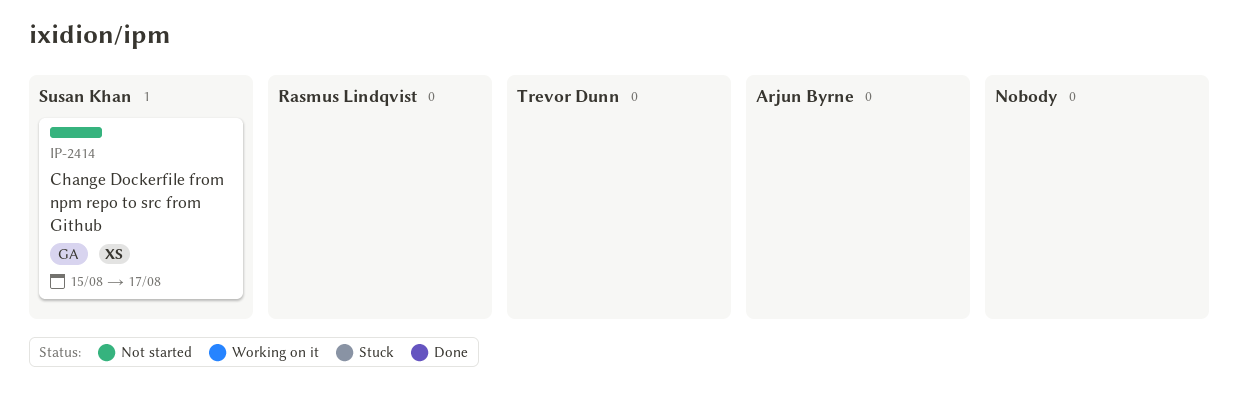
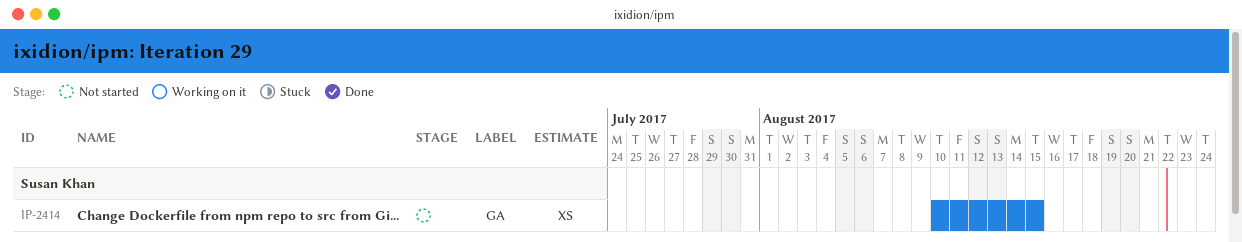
IP-2414, start: Aug 15 -> Aug 10
IP-2414, due: Aug 17 -> Aug 15

